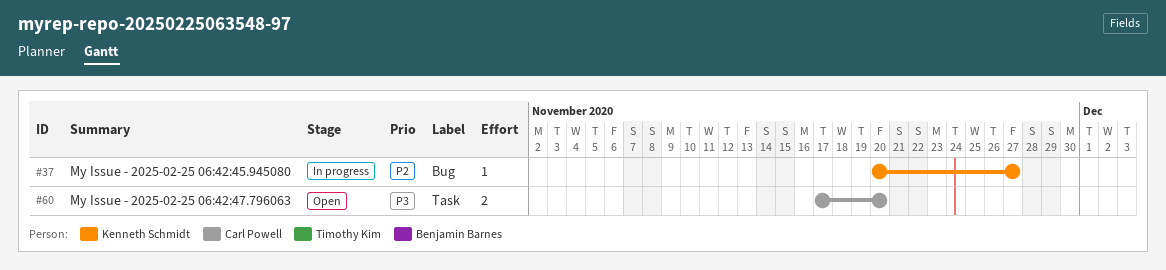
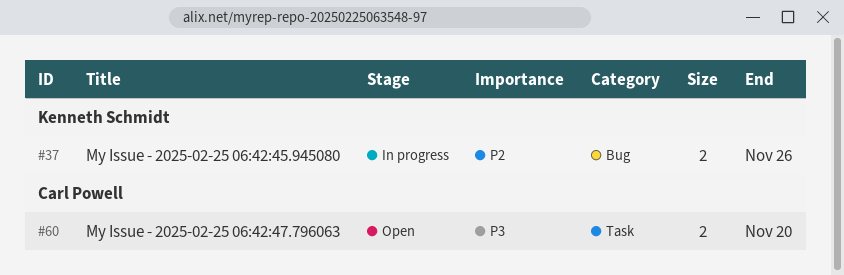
#37, estimate: 1 -> 2
#37, due: Nov 27 -> Nov 26

